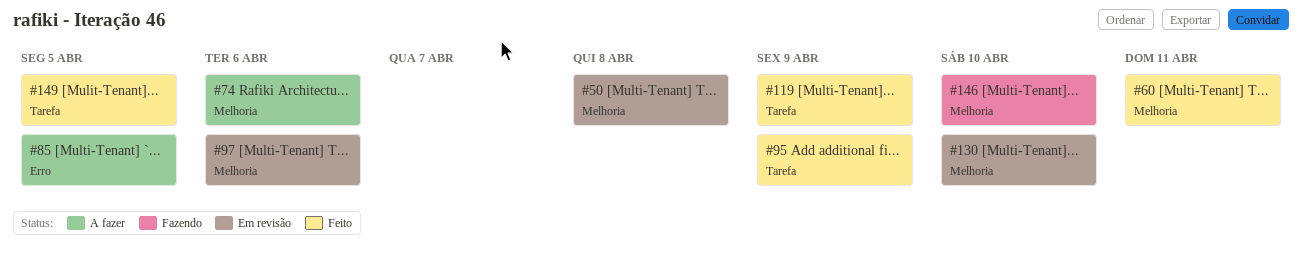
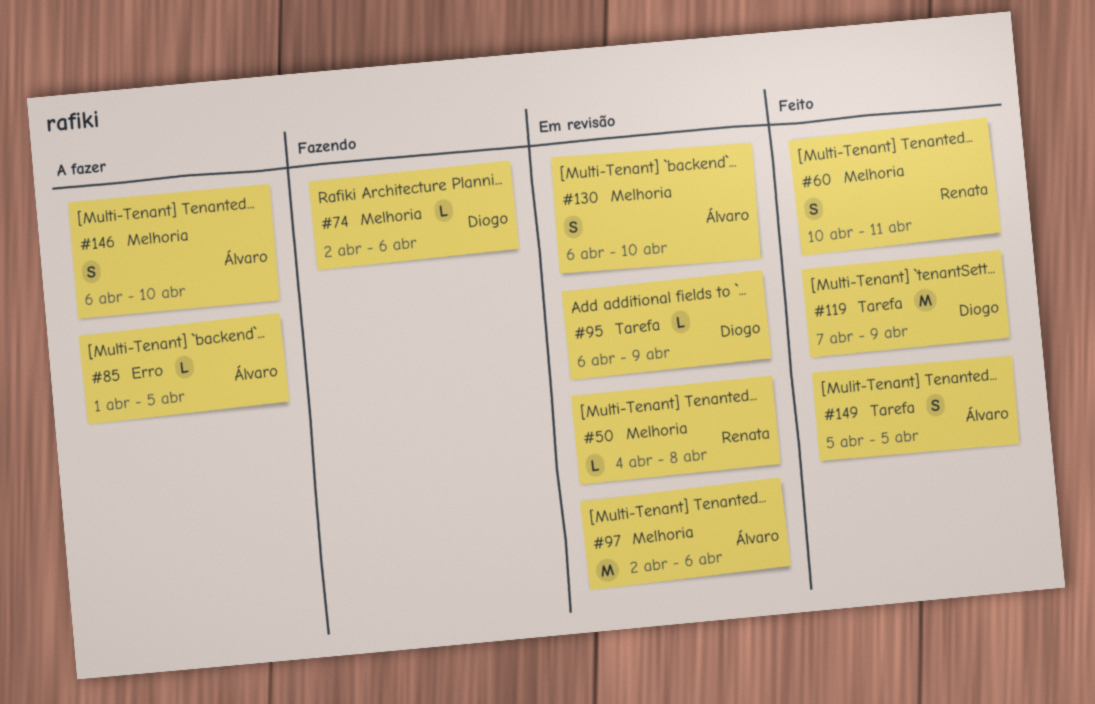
#74, status: A fazer -> Fazendo
#95, status: Feito -> Em revisão
#146, status: Fazendo -> A fazer

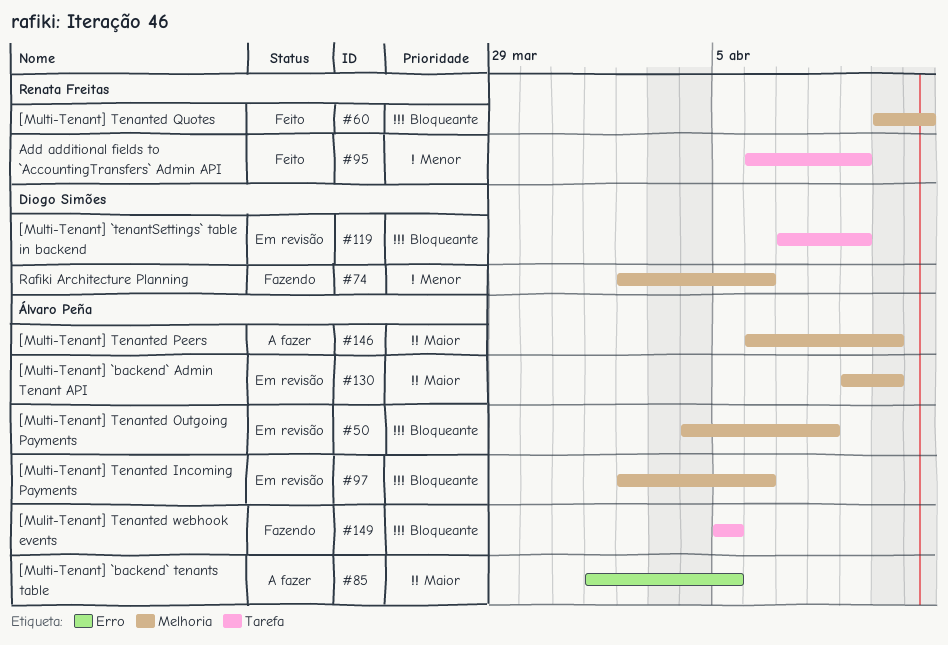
#50, owner: Renata Freitas -> Álvaro Peña
#95, status: Em revisão -> Feito
#95, owner: Diogo Simões -> Renata Freitas
#119, status: Feito -> Em revisão
#130, start: Apr 6 -> Apr 9
#149, status: Feito -> Fazendo

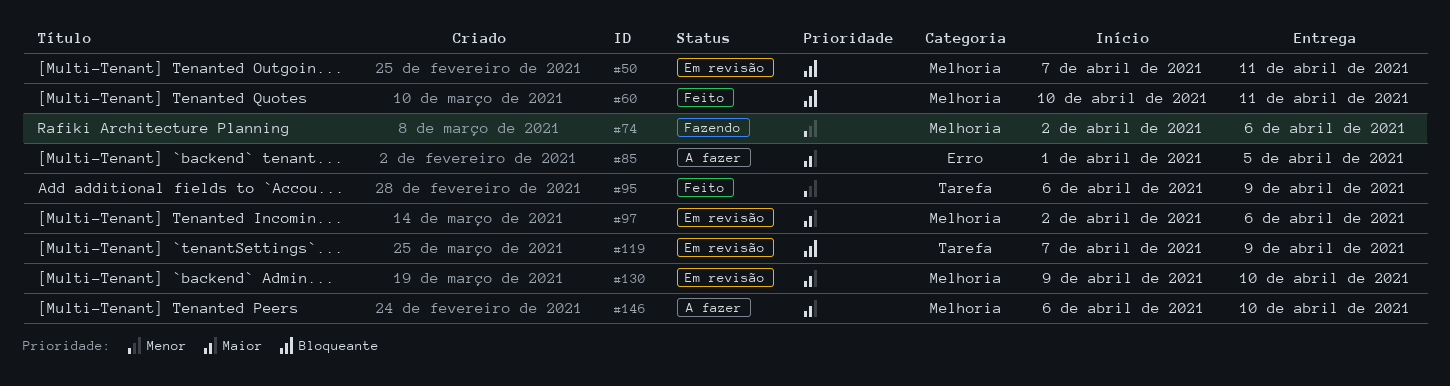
#50, start: Apr 4 -> Apr 7
#50, due: Apr 8 -> Apr 11
#97, priority: Bloqueante -> Maior
#149: present -> none

